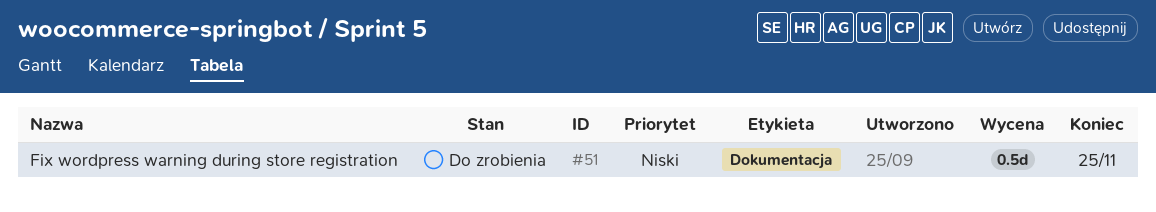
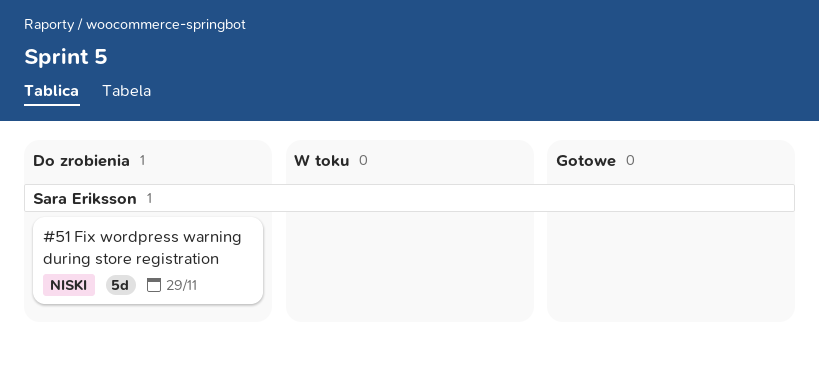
#51, estimate: 0.5d -> 5d
#51, due: Nov 25 -> Nov 29

